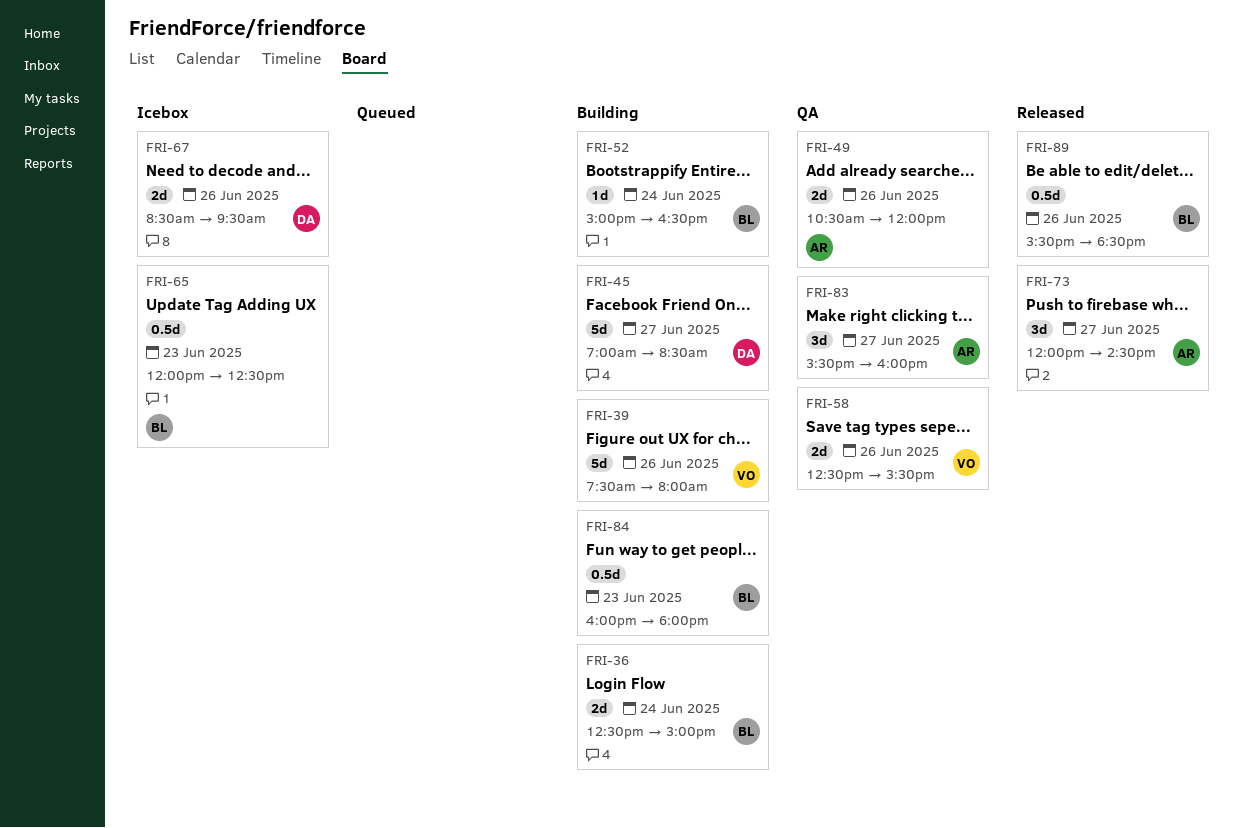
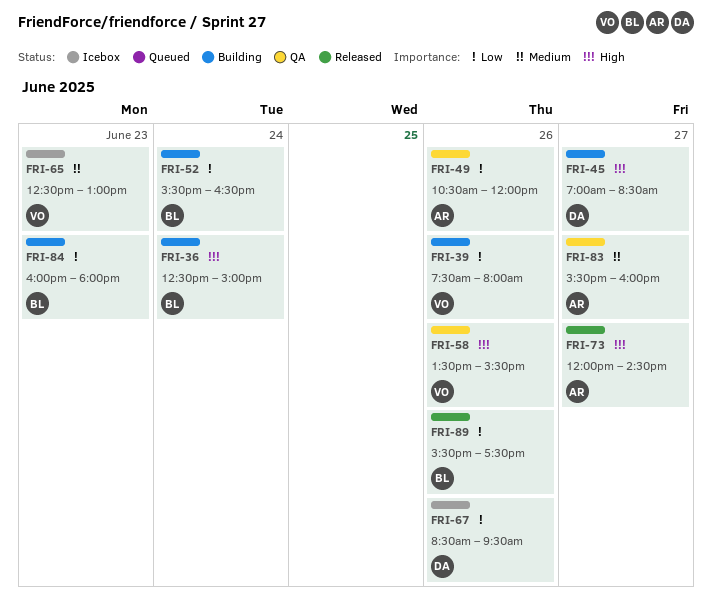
FRI-52, begins: 15:00 -> 15:30
FRI-58, begins: 12:30 -> 13:30
FRI-65, owner: BL -> VO
FRI-65, begins: 12:00 -> 12:30
FRI-65, ends: 12:30 -> 13:00
FRI-89, ends: 18:30 -> 17:30

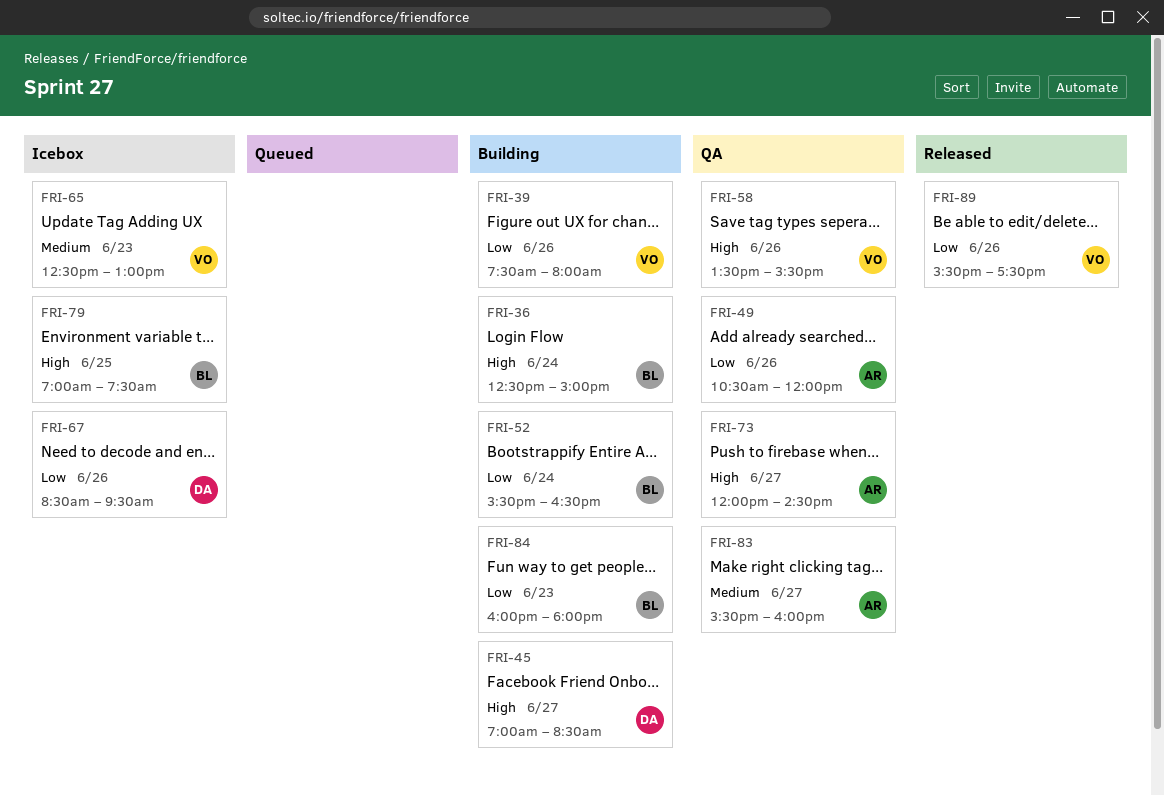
FRI-73, status: Released -> QA
FRI-79: none -> present
FRI-89, owner: BL -> VO

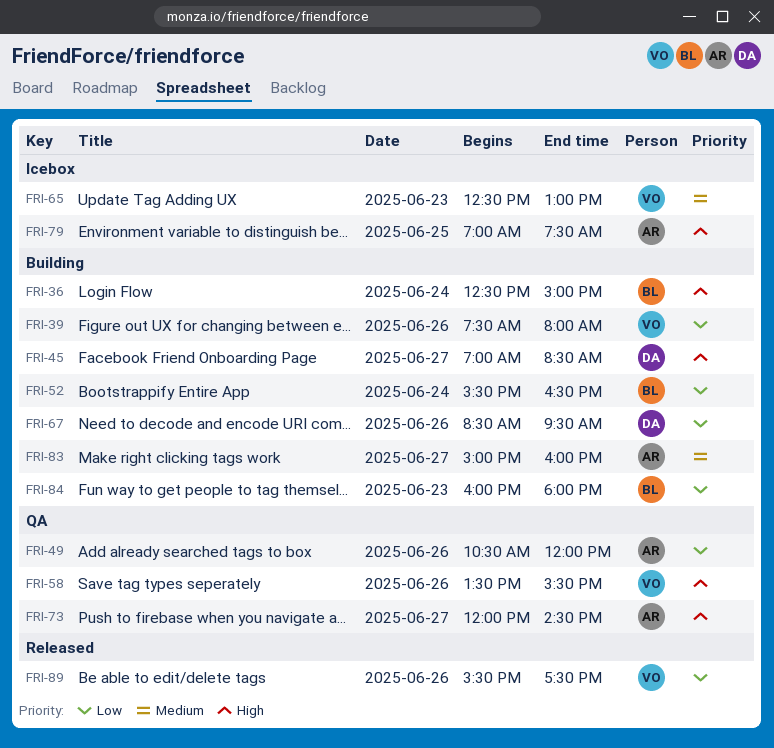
FRI-67, status: Icebox -> Building
FRI-79, owner: BL -> AR
FRI-83, status: QA -> Building
FRI-83, begins: 15:30 -> 15:00

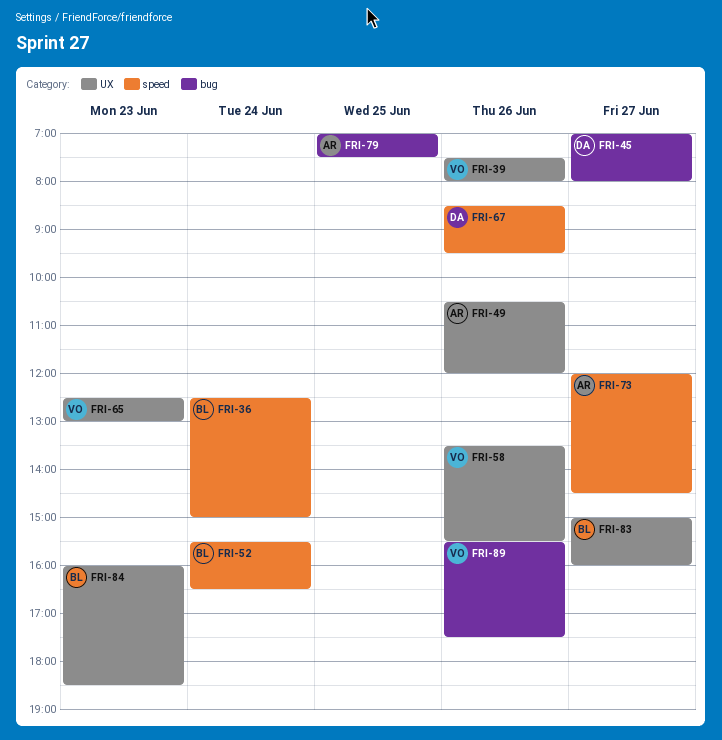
FRI-45, ends: 08:30 -> 08:00
FRI-83, owner: AR -> BL
FRI-84, ends: 18:00 -> 18:30

